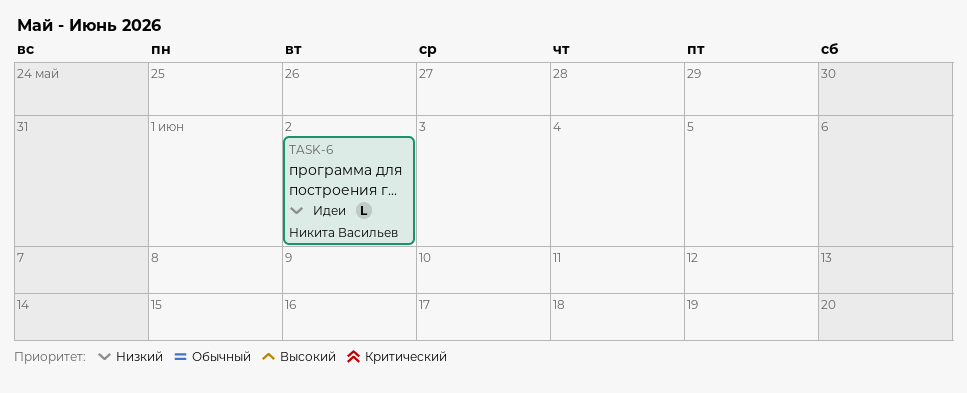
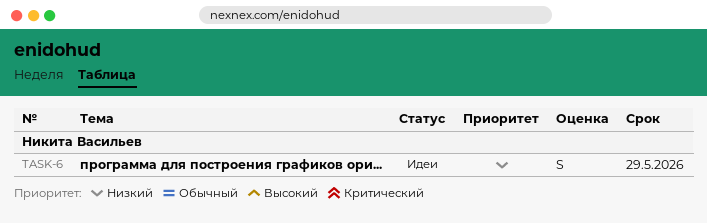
TASK-6, estimate: L -> S
TASK-6, due: Jun 2 -> May 29

